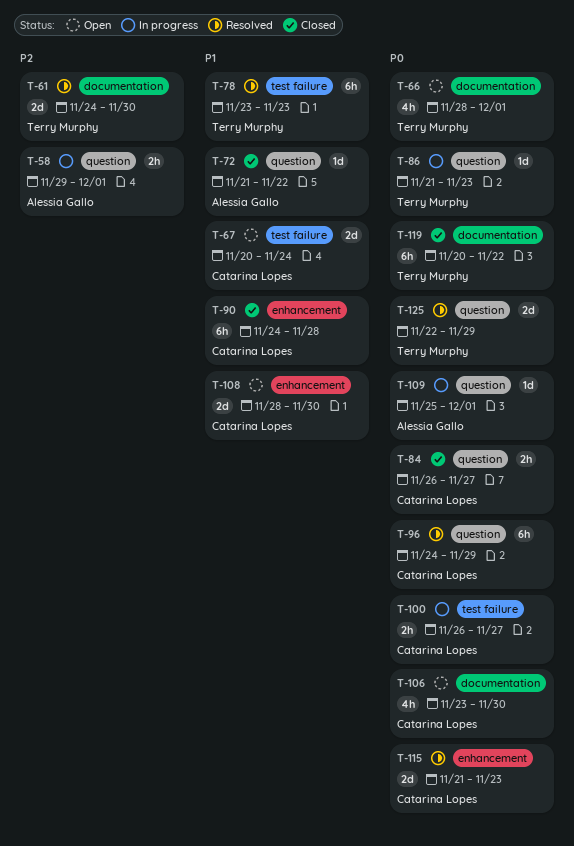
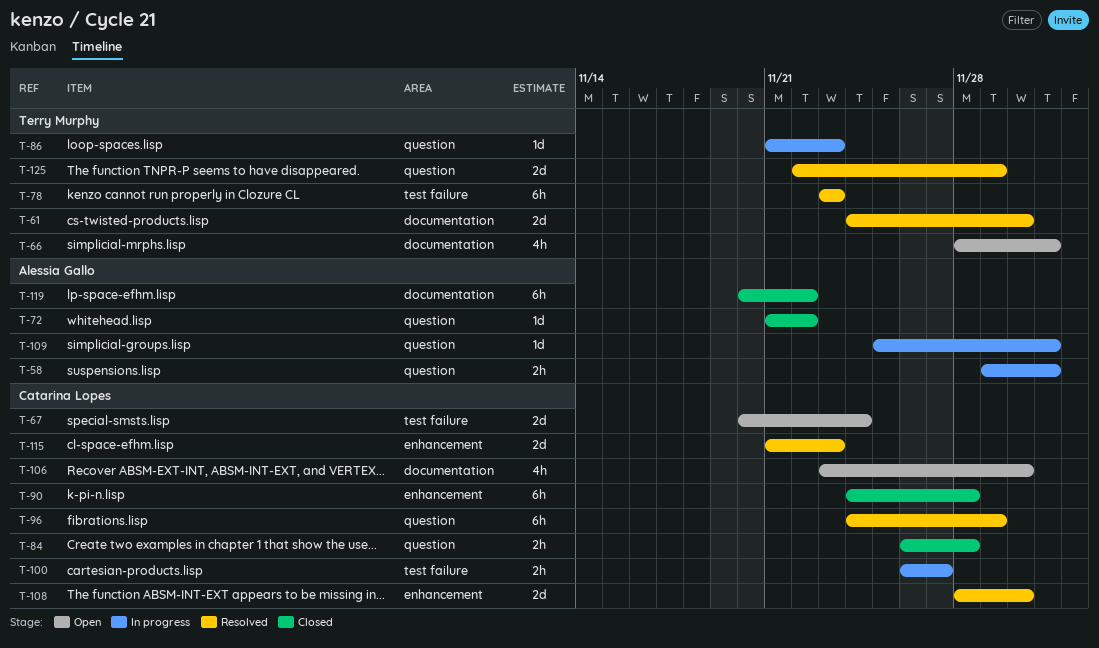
T-84, due: Nov 27 -> Nov 28
T-108, status: Open -> Resolved
T-119, owner: Terry Murphy -> Alessia Gallo

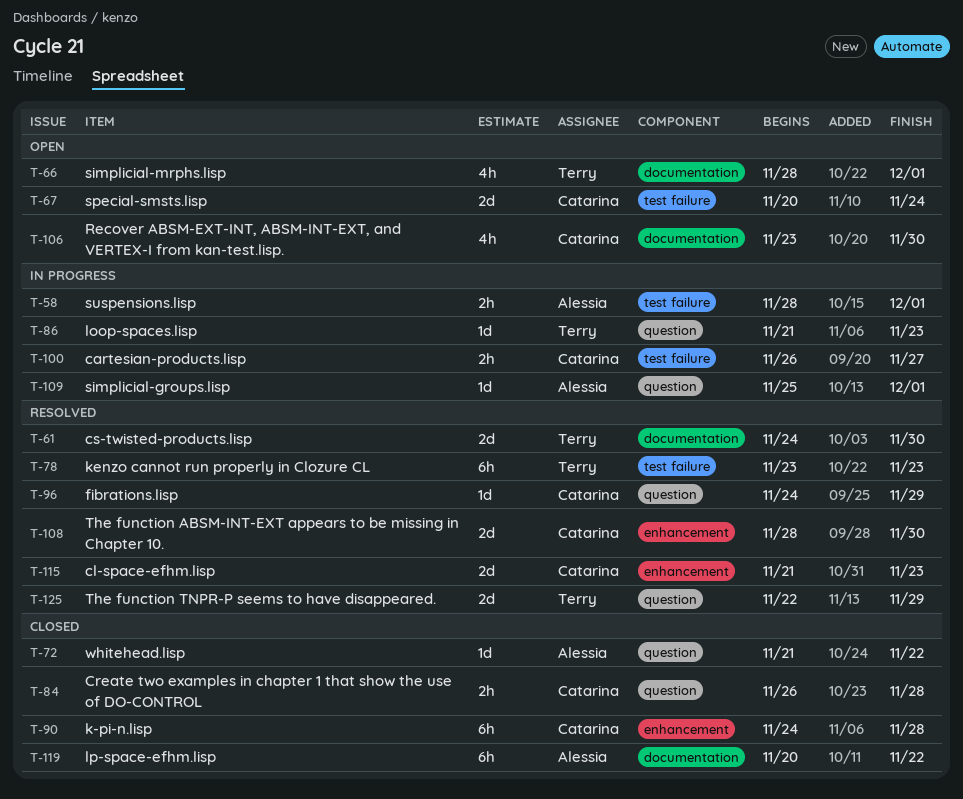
T-58, label: question -> test failure
T-58, start: Nov 29 -> Nov 28
T-96, estimate: 6h -> 1d

